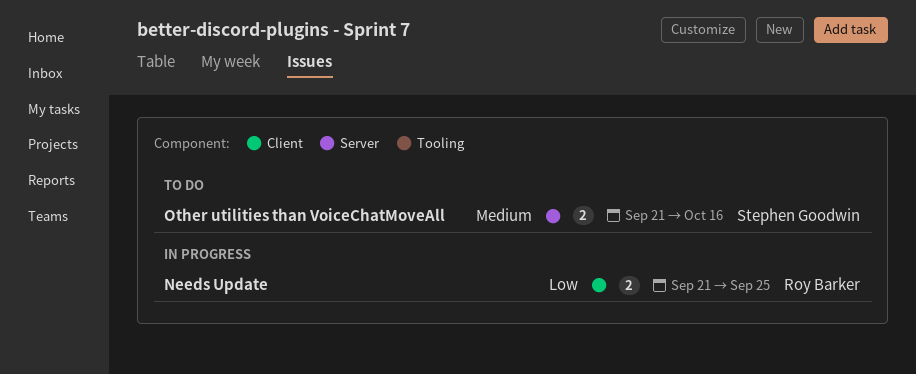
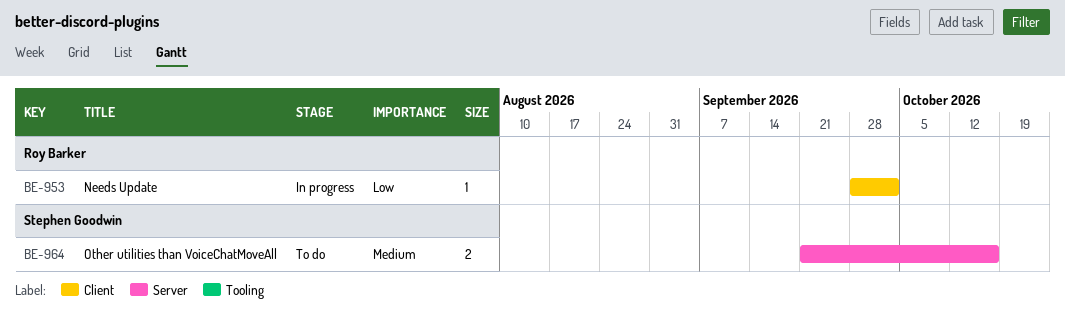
Needs Update, estimate: 2 -> 1
Needs Update, start: Sep 21 -> Sep 28
Needs Update, due: Sep 25 -> Oct 2

